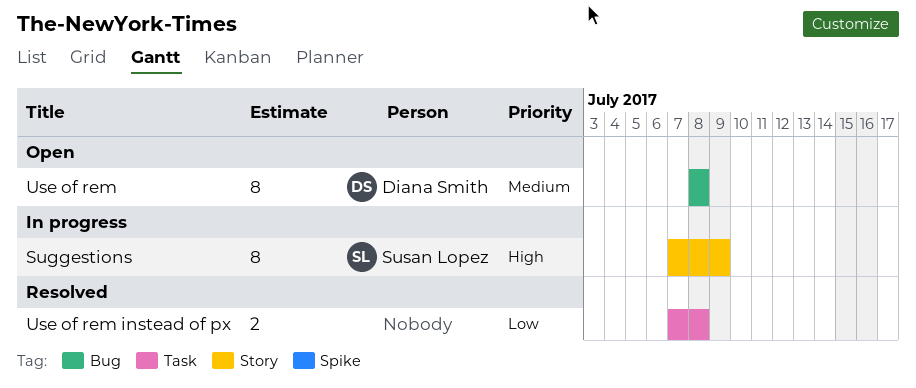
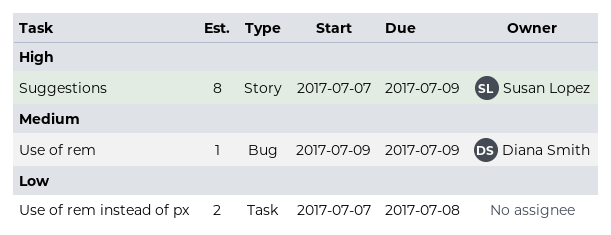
Use of rem, estimate: 8 -> 1
Use of rem, start: Jul 8 -> Jul 9
Use of rem, due: Jul 8 -> Jul 9

